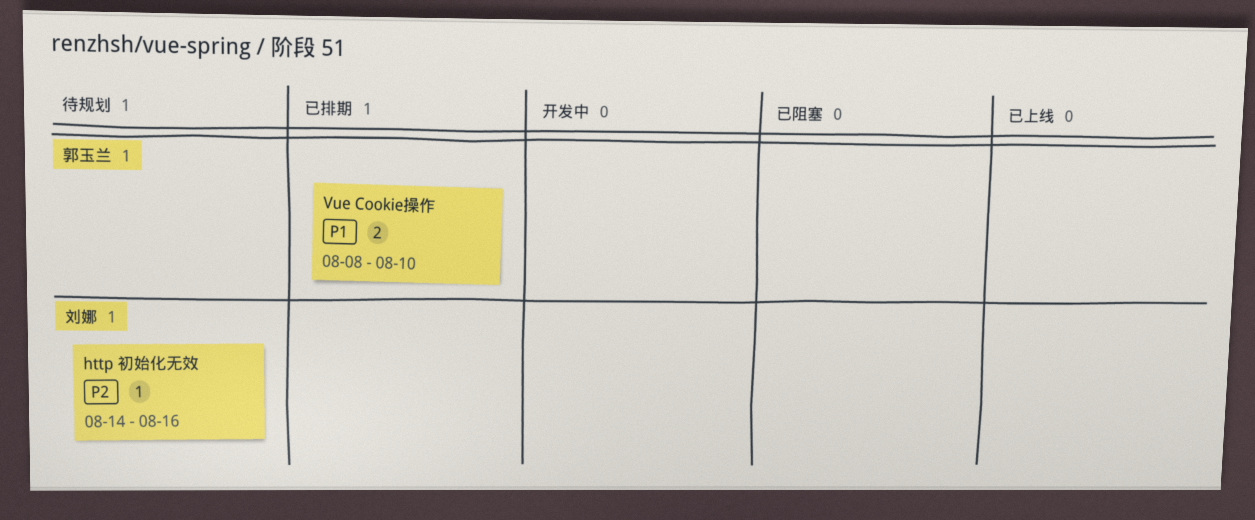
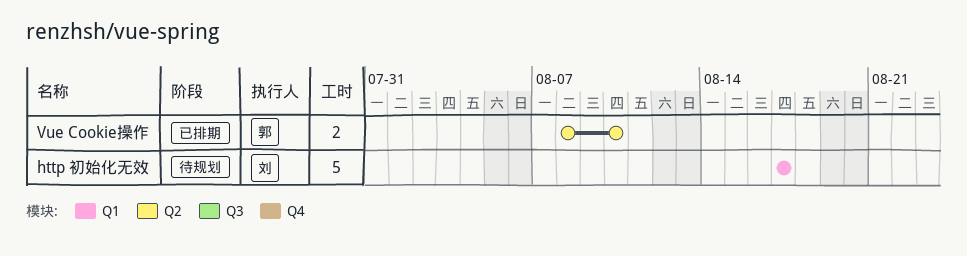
http 初始化无效, estimate: 1 -> 5
http 初始化无效, start: Aug 14 -> Aug 17
http 初始化无效, due: Aug 16 -> Aug 17

